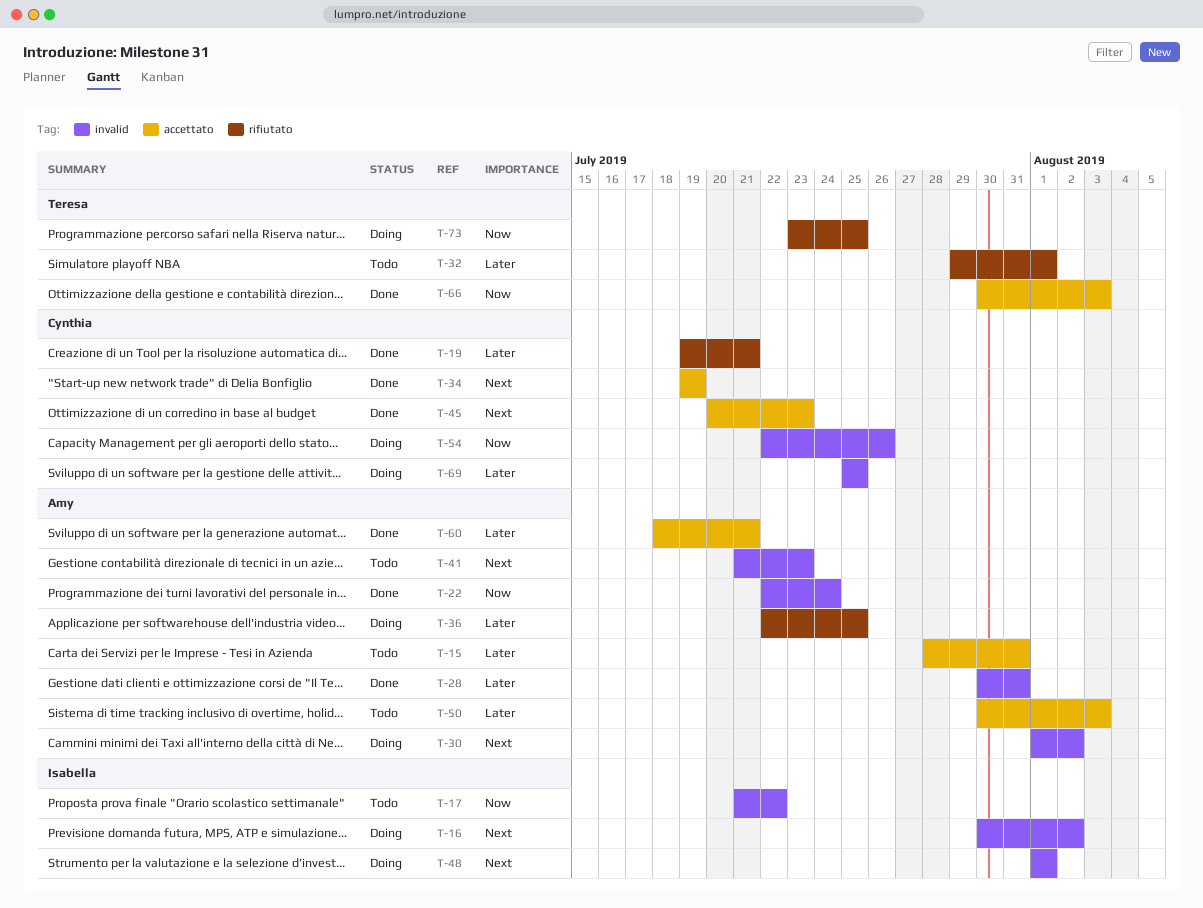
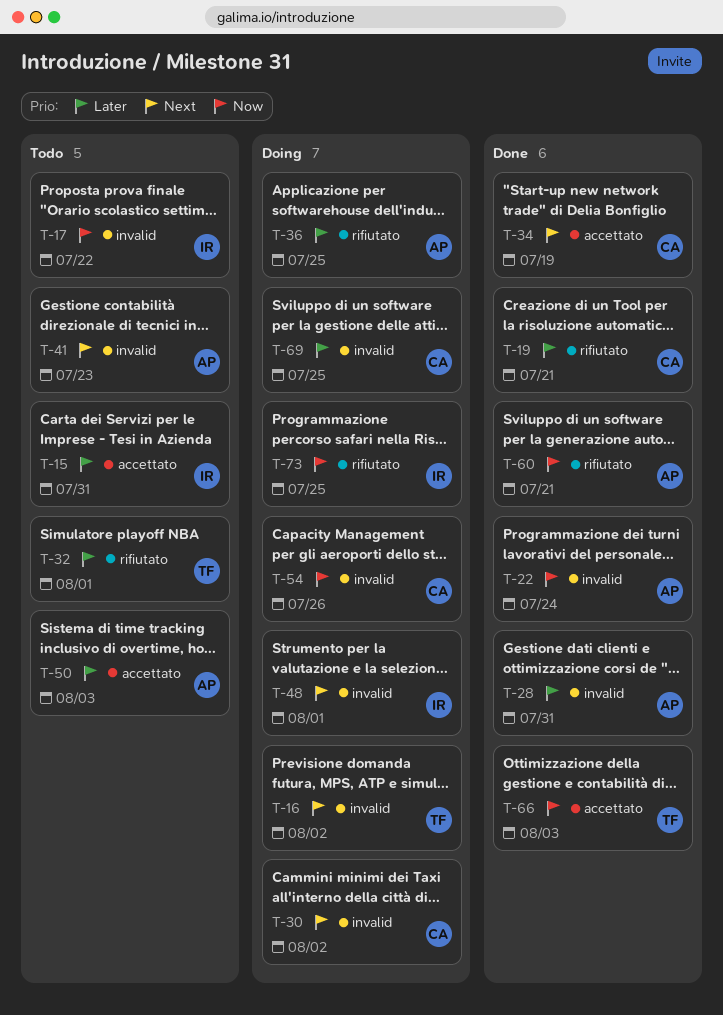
T-15, owner: Amy -> Isabella
T-16, owner: Isabella -> Teresa
T-30, owner: Amy -> Cynthia
T-45: present -> none
T-60, priority: Later -> Now
T-60, label: accettato -> rifiutato
T-73, owner: Teresa -> Isabella

